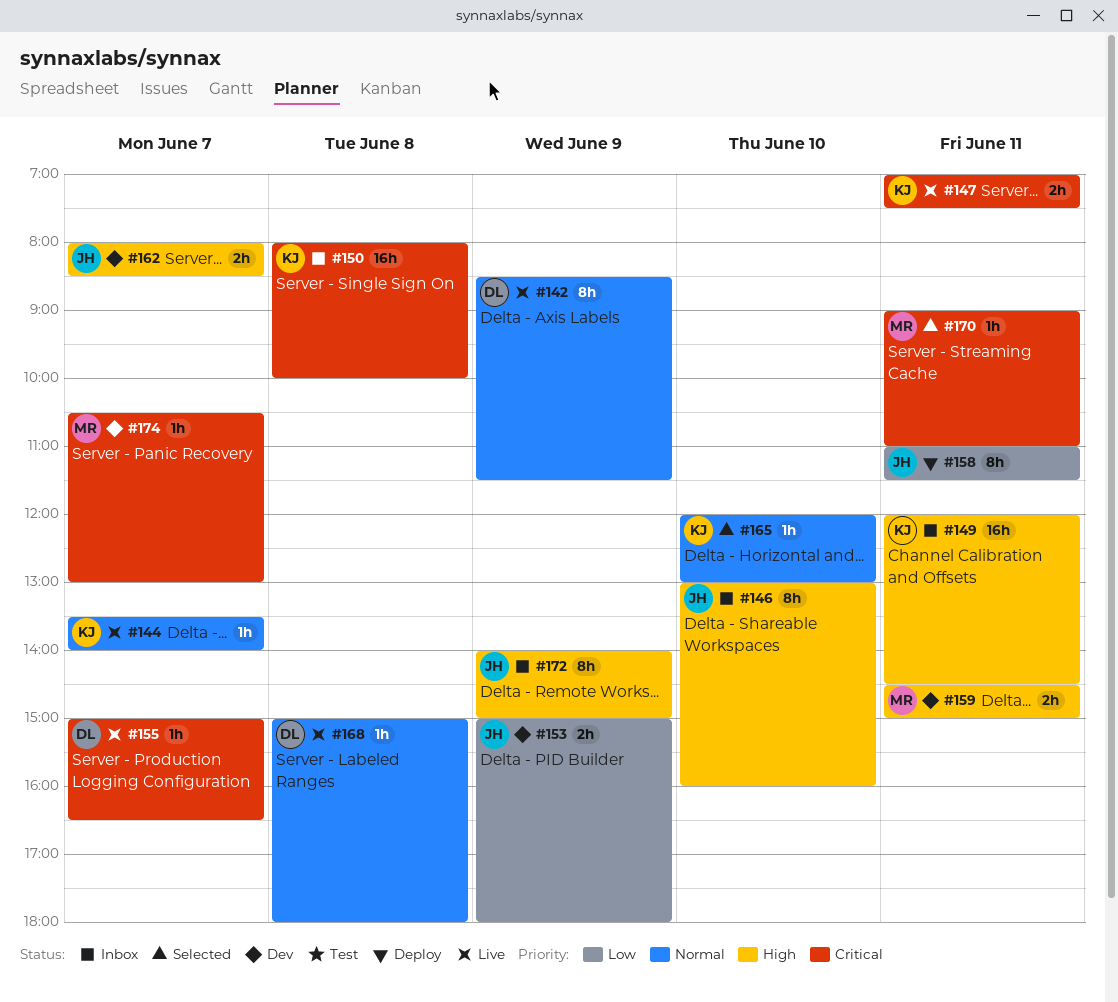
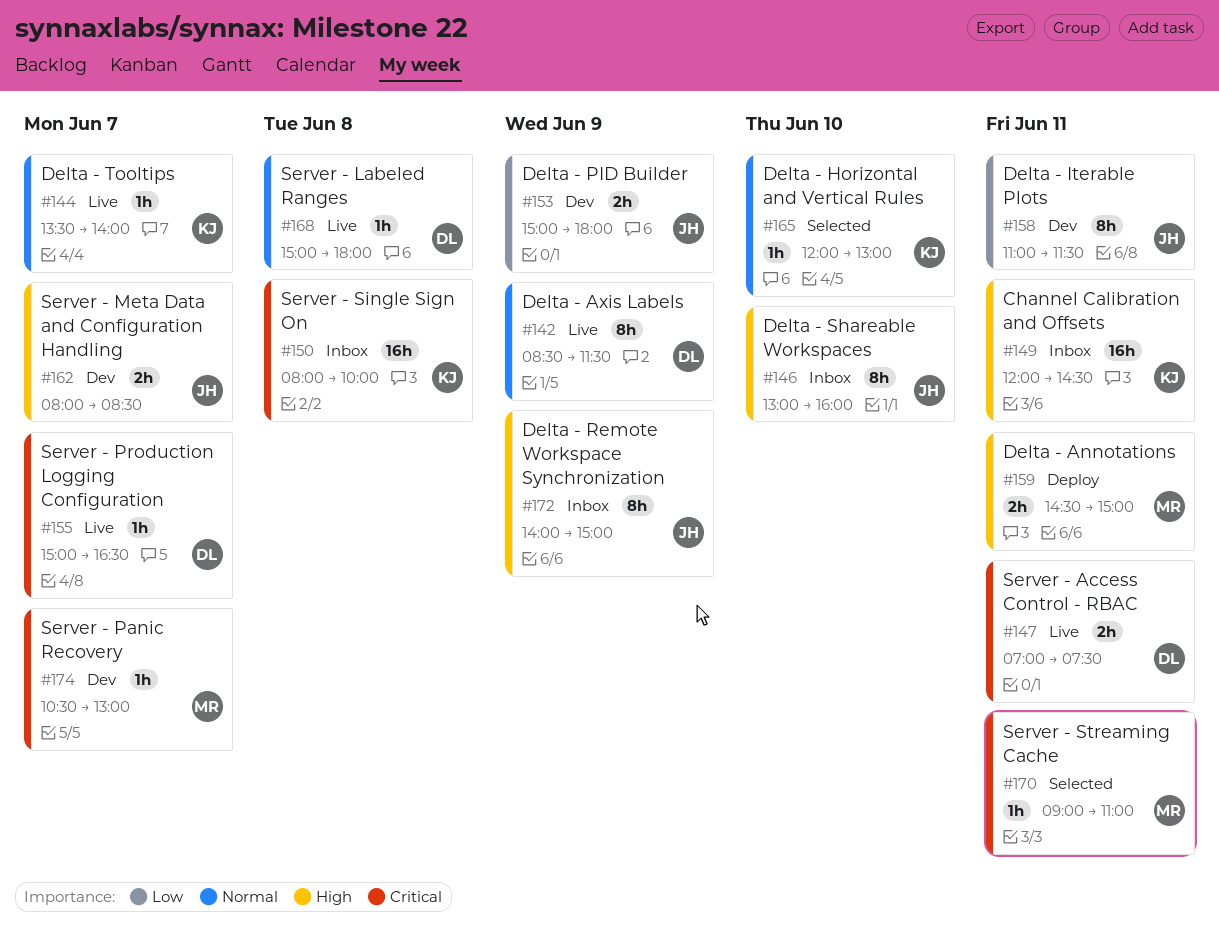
#147, owner: KJ -> DL
#158, status: Deploy -> Dev
#159, status: Dev -> Deploy

